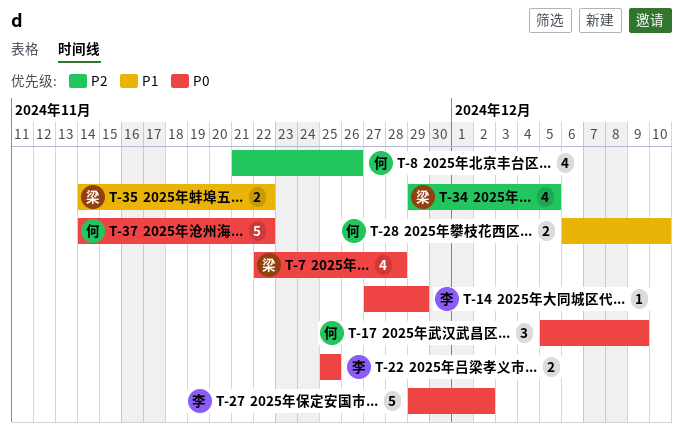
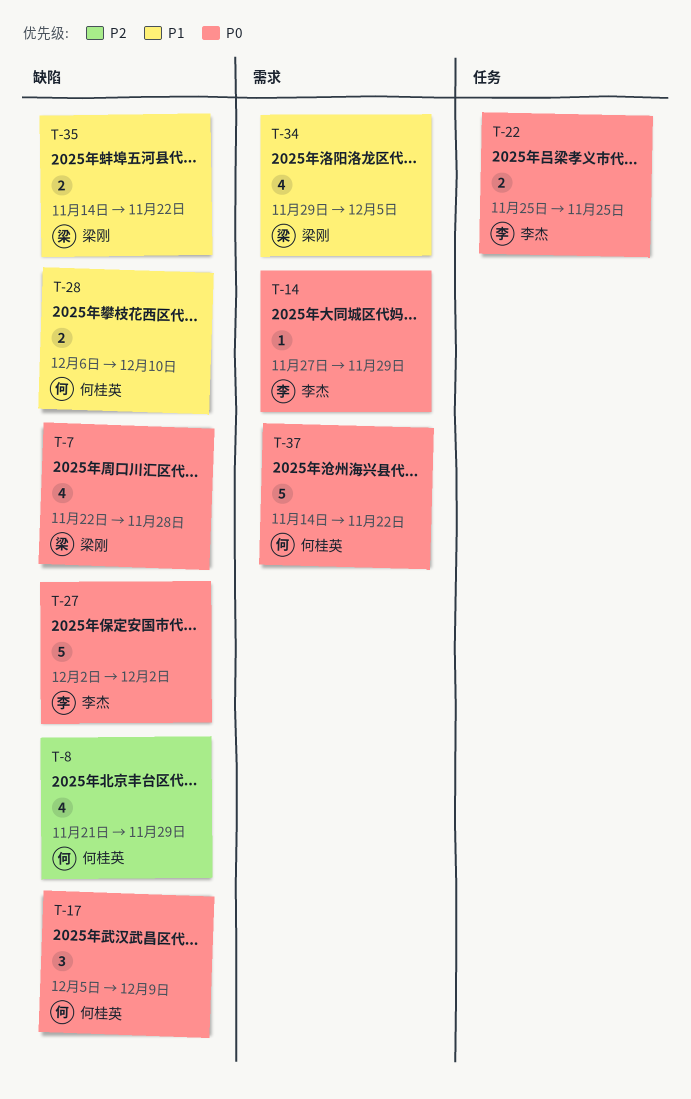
T-8, due: Nov 26 -> Nov 29
T-27, start: Nov 29 -> Dec 2
T-34, priority: P2 -> P1

